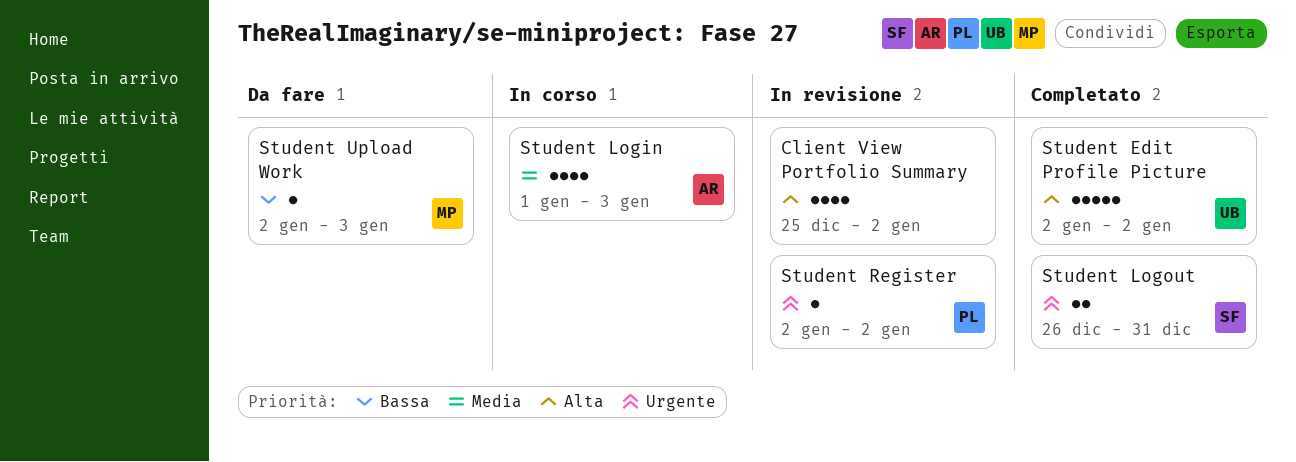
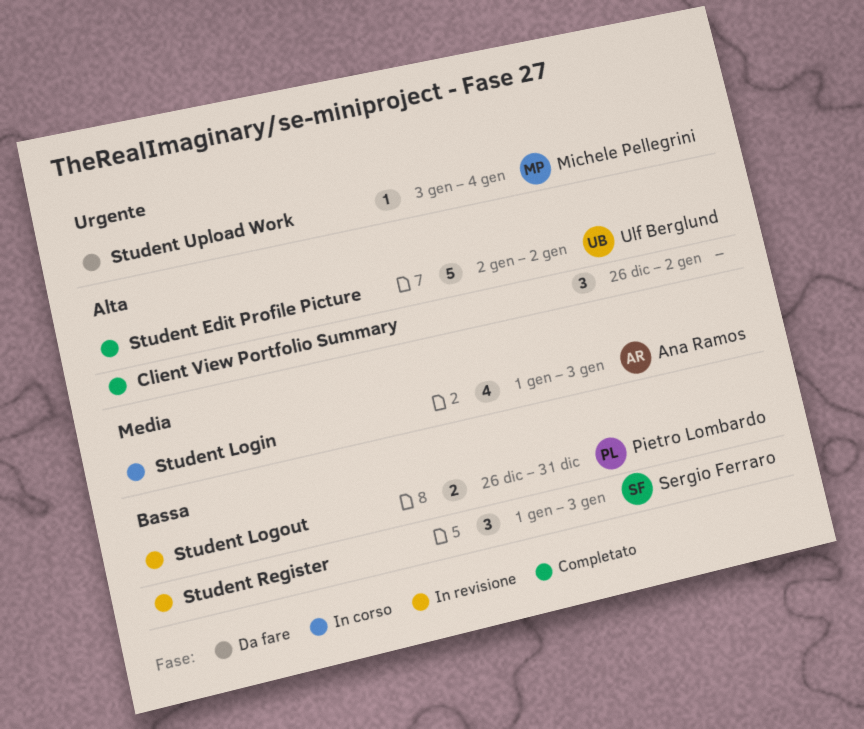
Client View Portfolio Summary, status: In revisione -> Completato
Client View Portfolio Summary, estimate: 4 -> 3
Client View Portfolio Summary, start: Dec 25 -> Dec 26
Student Logout, status: Completato -> In revisione
Student Logout, owner: Sergio Ferraro -> Pietro Lombardo
Student Logout, priority: Urgente -> Bassa
Student Register, owner: Pietro Lombardo -> Sergio Ferraro
Student Register, priority: Urgente -> Bassa
Student Register, estimate: 1 -> 3
Student Register, start: Jan 2 -> Jan 1
Student Register, due: Jan 2 -> Jan 3
Student Upload Work, priority: Bassa -> Urgente
Student Upload Work, start: Jan 2 -> Jan 3
Student Upload Work, due: Jan 3 -> Jan 4

